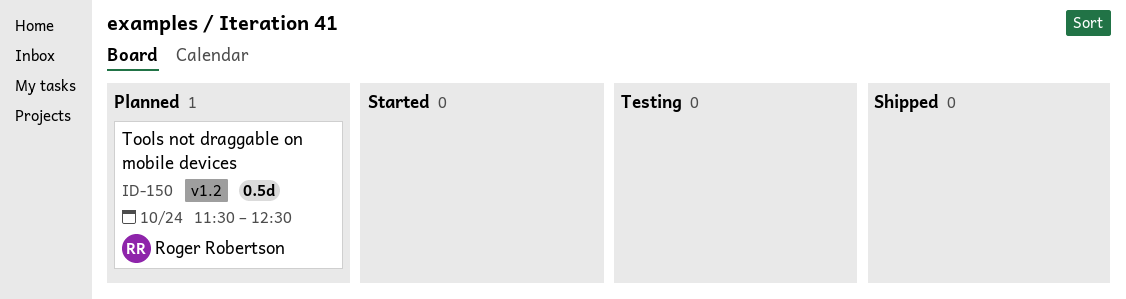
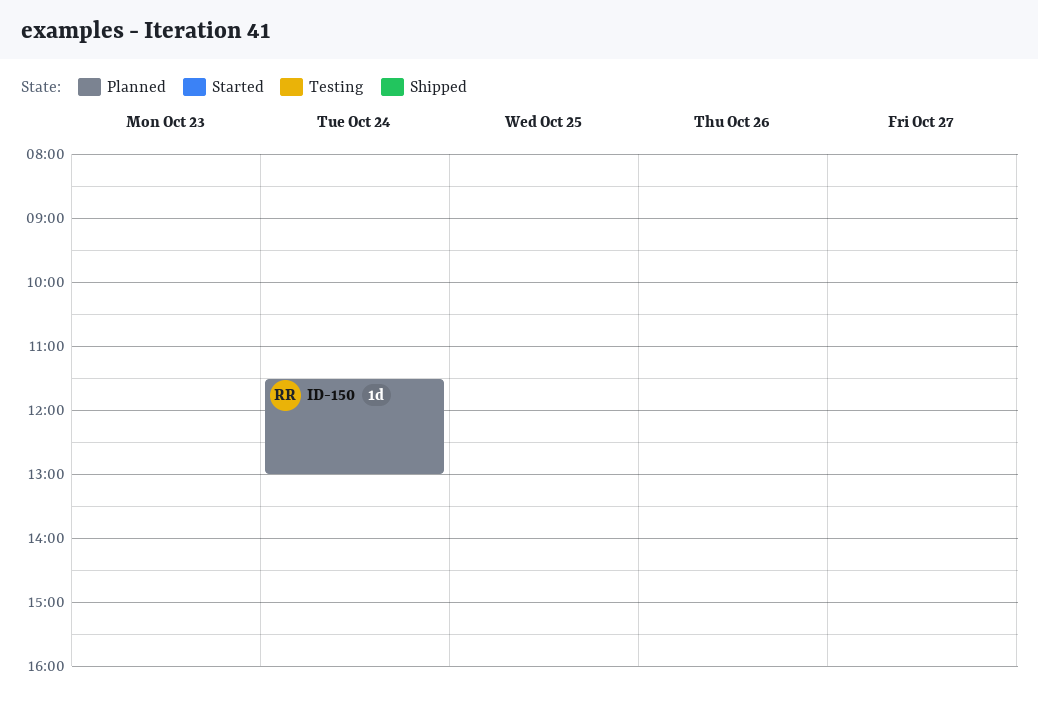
ID-150, estimate: 0.5d -> 1d
ID-150, ends: 12:30 -> 13:00

